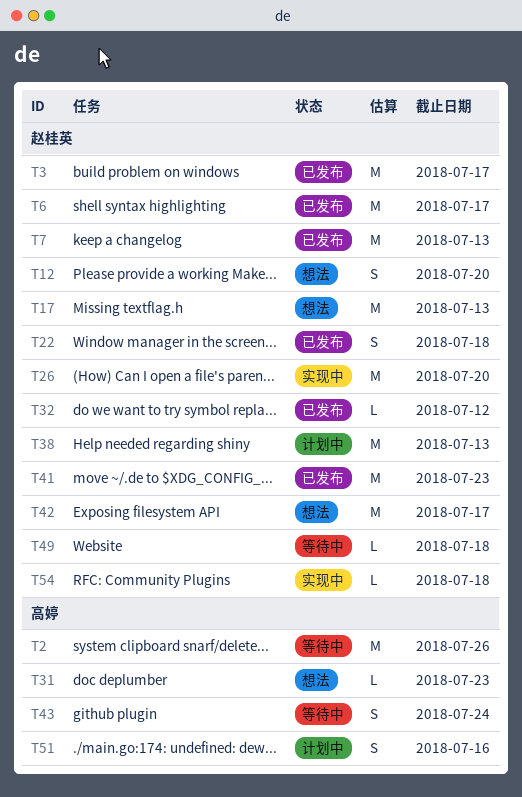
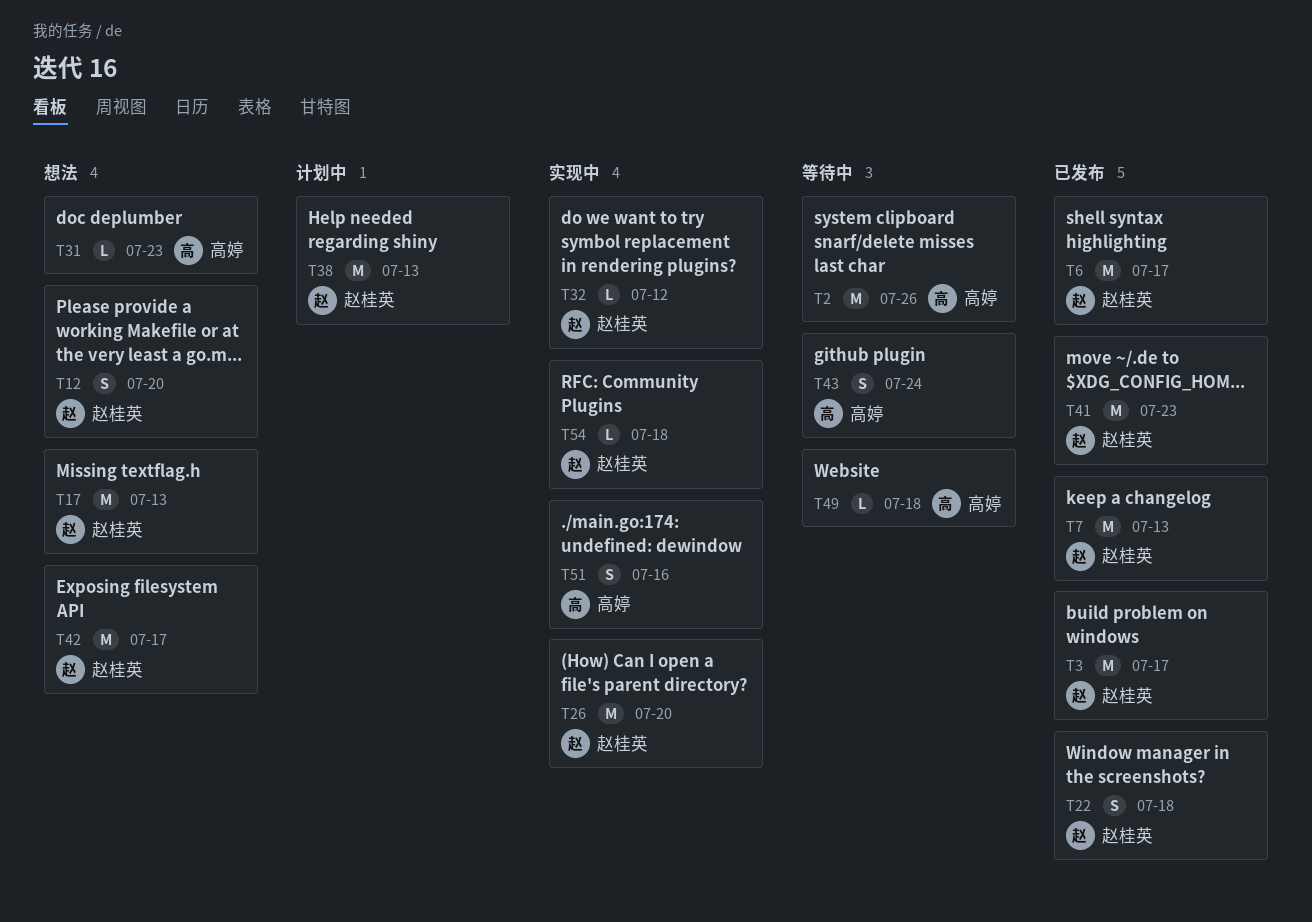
T32, status: 已发布 -> 实现中
T49, owner: 赵桂英 -> 高婷
T51, status: 计划中 -> 实现中

